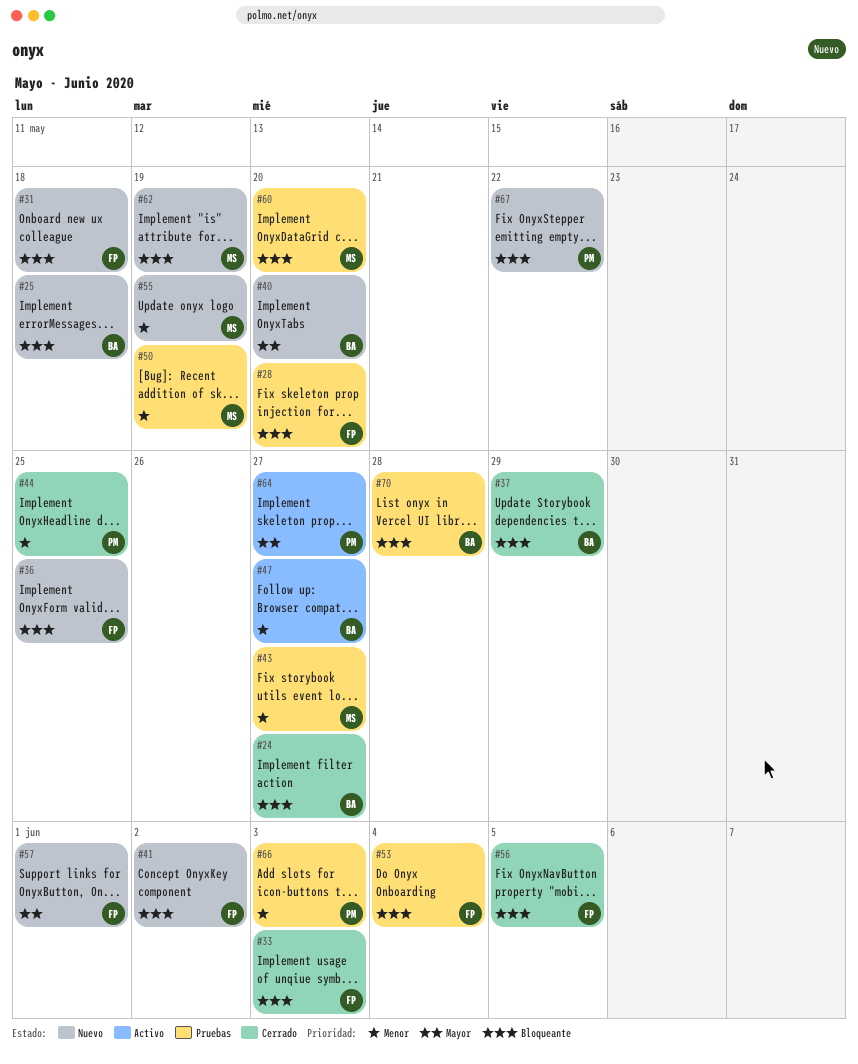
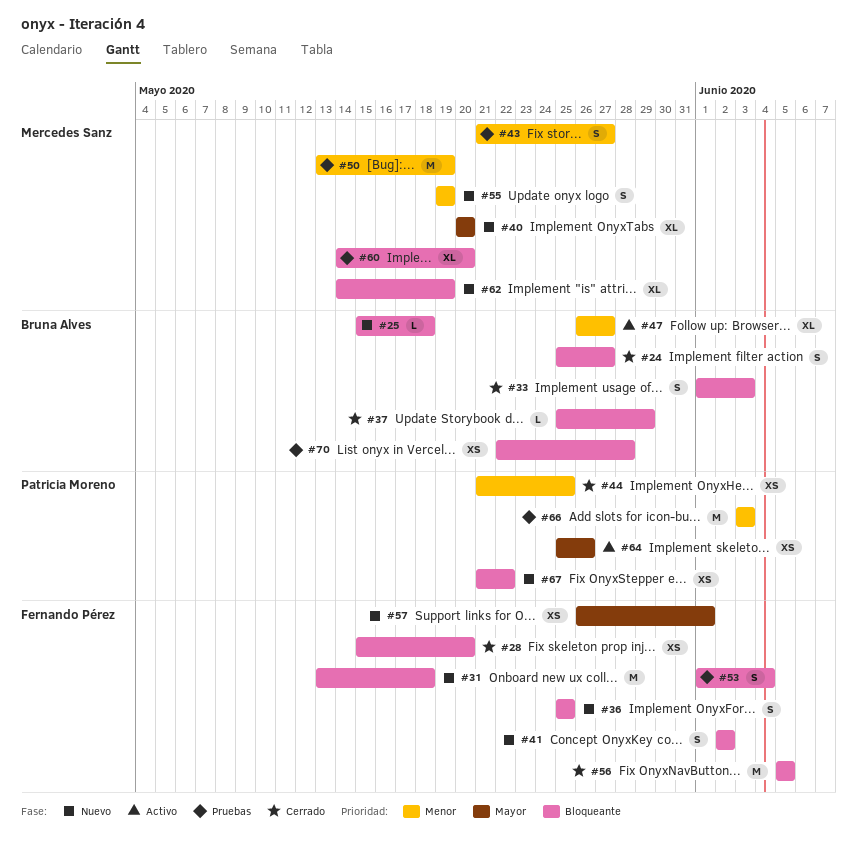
#28, status: Pruebas -> Cerrado
#33, owner: Fernando Pérez -> Bruna Alves
#40, owner: Bruna Alves -> Mercedes Sanz
#64, due: May 27 -> May 26

